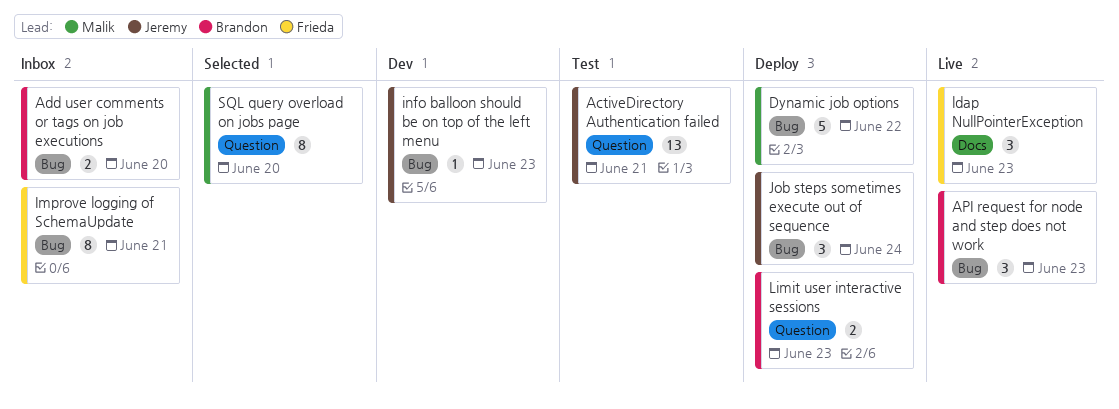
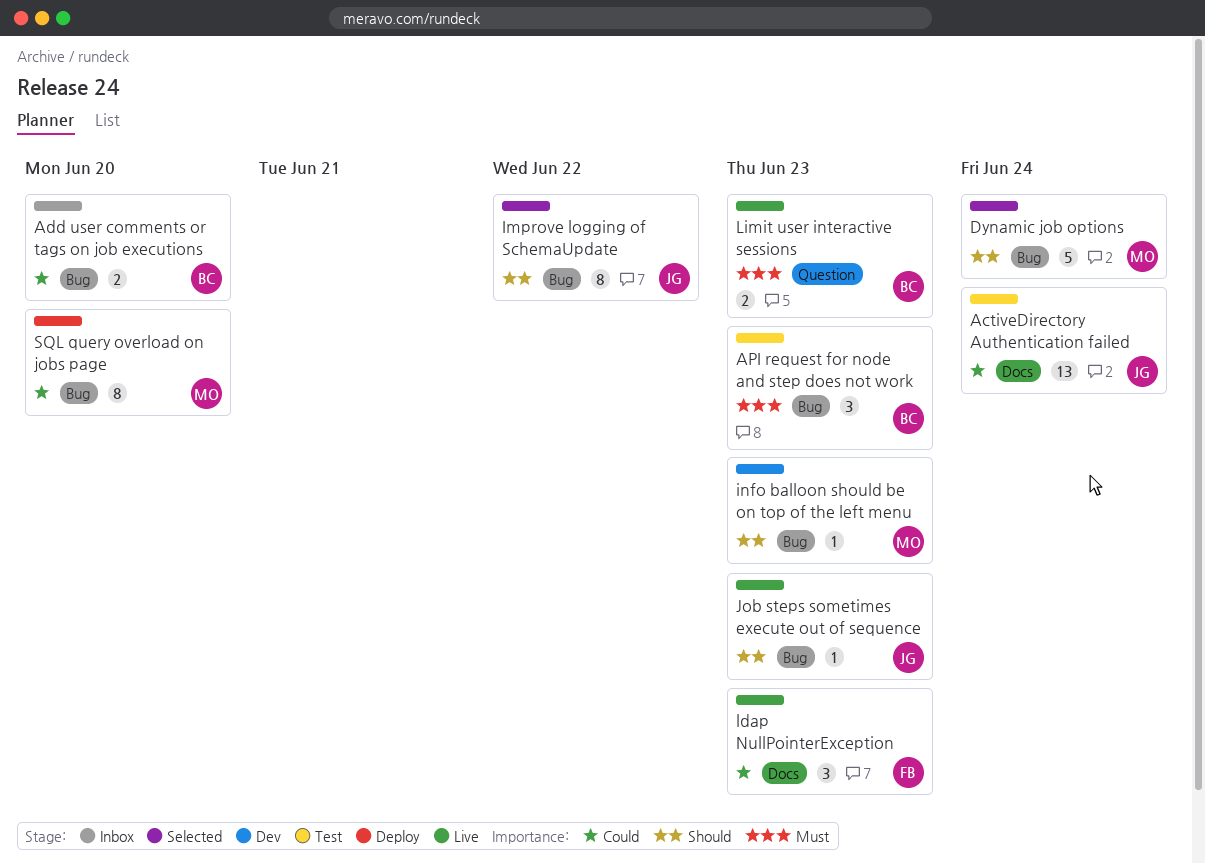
ActiveDirectory Authentication failed, label: Question -> Docs
ActiveDirectory Authentication failed, due: Jun 21 -> Jun 24
API request for node and step does not work, status: Live -> Test
Dynamic job options, status: Deploy -> Selected
Dynamic job options, due: Jun 22 -> Jun 24
Improve logging of SchemaUpdate, status: Inbox -> Selected
Improve logging of SchemaUpdate, owner: Frieda -> Jeremy
Improve logging of SchemaUpdate, due: Jun 21 -> Jun 22
info balloon should be on top of the left menu, owner: Jeremy -> Malik
Job steps sometimes execute out of sequence, status: Deploy -> Live
Job steps sometimes execute out of sequence, estimate: 3 -> 1
Job steps sometimes execute out of sequence, due: Jun 24 -> Jun 23
Limit user interactive sessions, status: Deploy -> Live
SQL query overload on jobs page, status: Selected -> Deploy
SQL query overload on jobs page, label: Question -> Bug

